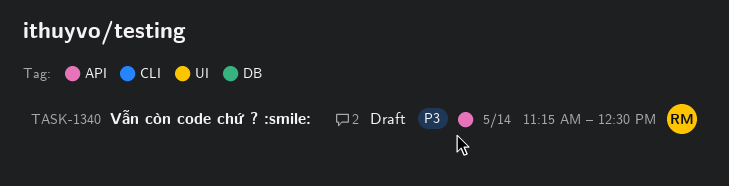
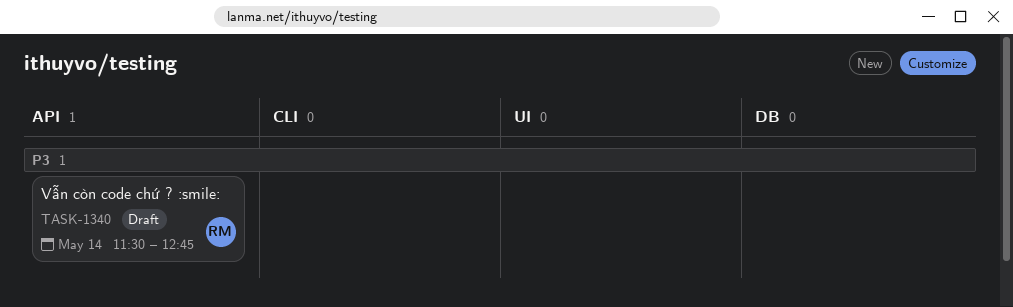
TASK-1340, begins: 11:15 -> 11:30
TASK-1340, ends: 12:30 -> 12:45

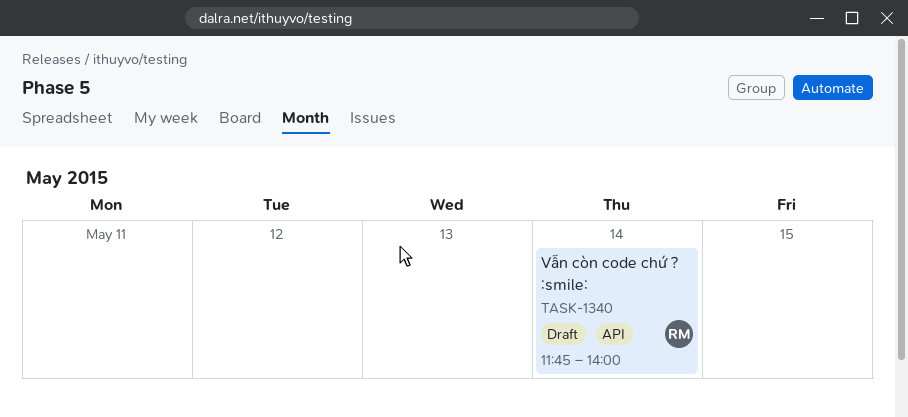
TASK-1340, begins: 11:30 -> 11:45
TASK-1340, ends: 12:45 -> 14:00

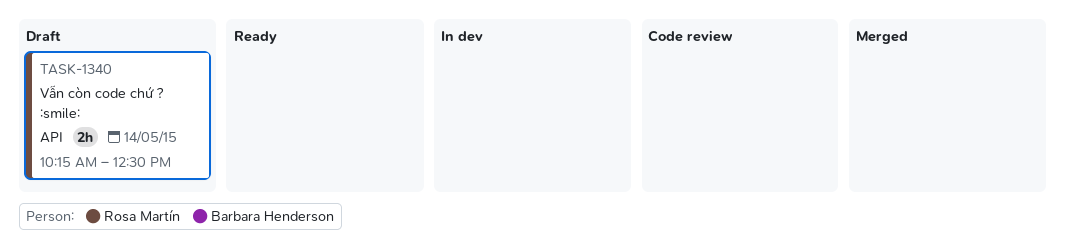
TASK-1340, begins: 11:45 -> 10:15
TASK-1340, ends: 14:00 -> 12:30

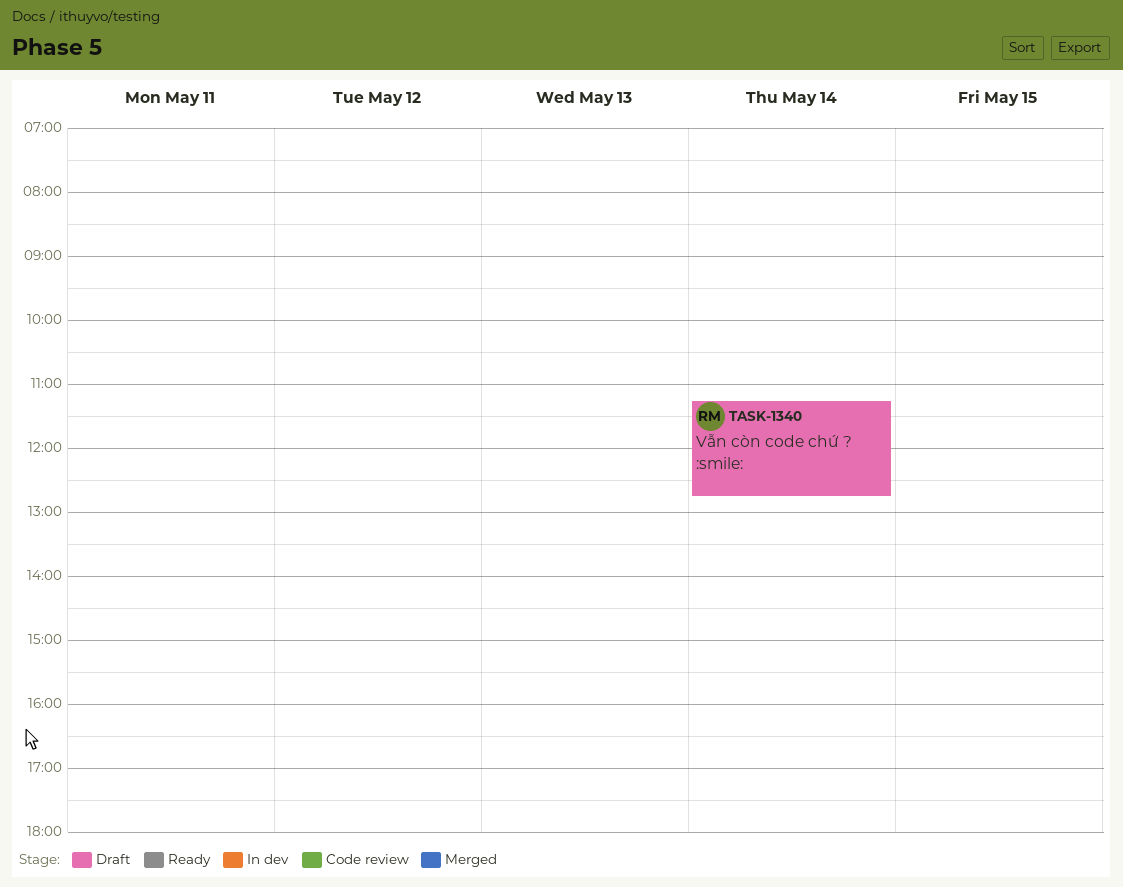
TASK-1340, begins: 10:15 -> 11:15
TASK-1340, ends: 12:30 -> 12:45

